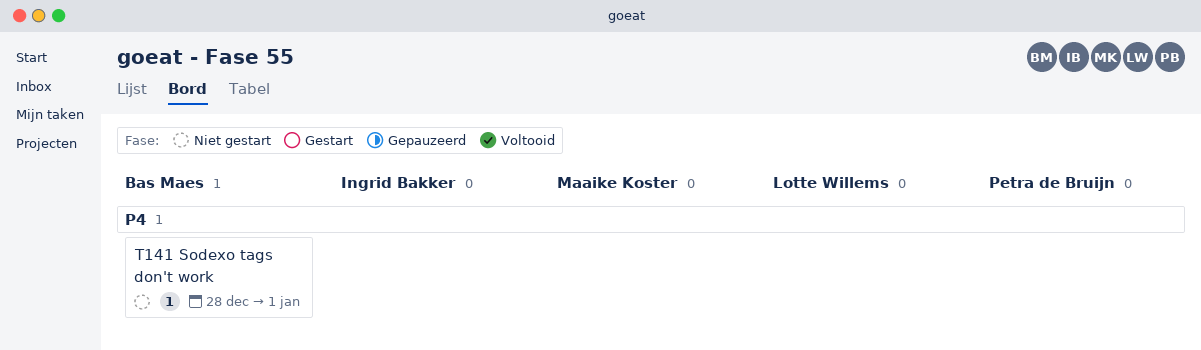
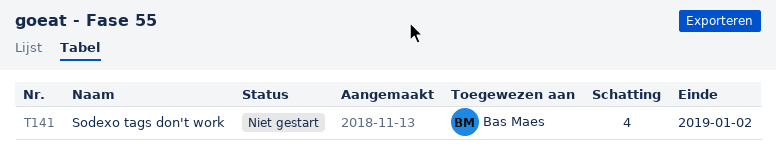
T141, estimate: 1 -> 4
T141, due: Jan 1 -> Jan 2

